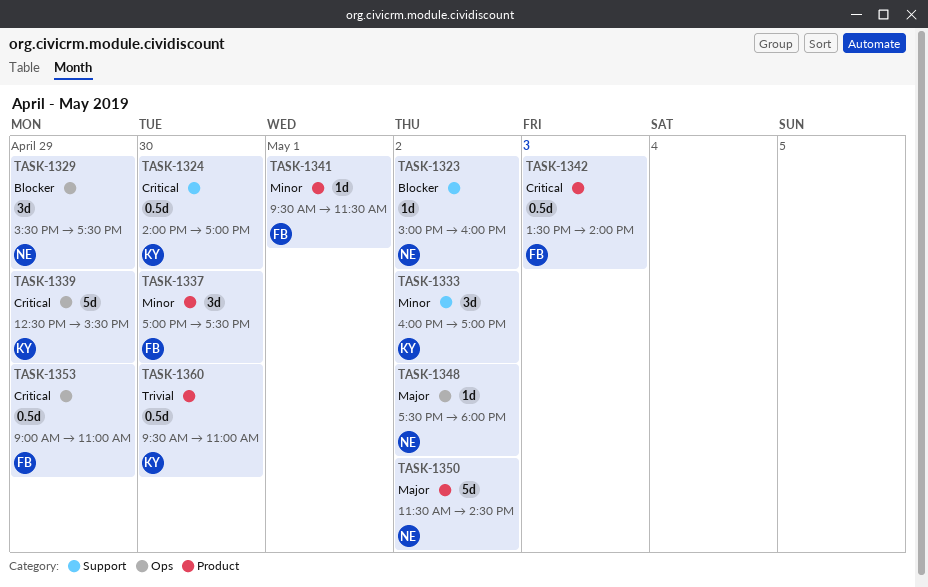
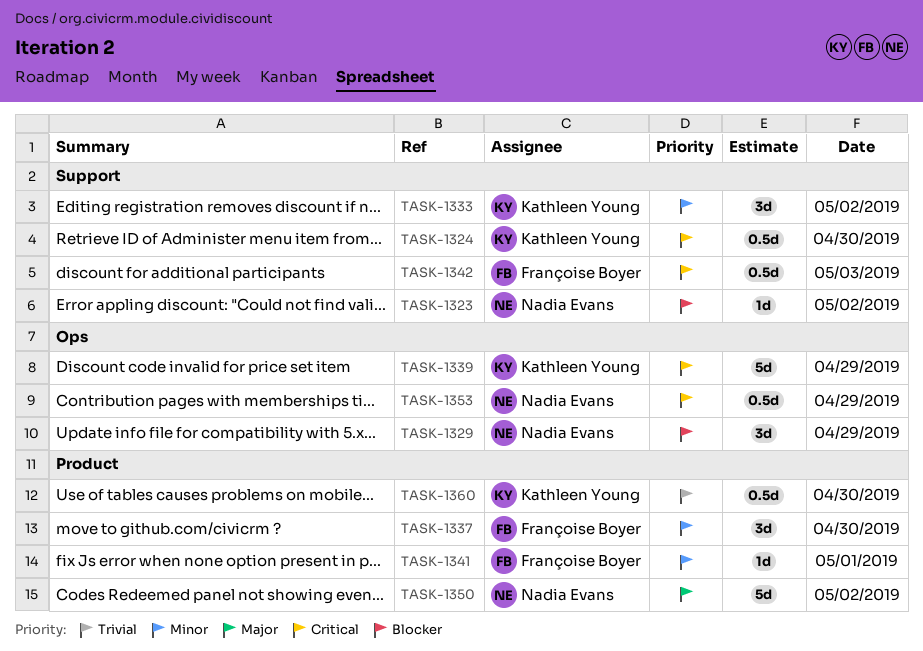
TASK-1342, label: Product -> Support
TASK-1348: present -> none
TASK-1353, owner: Françoise Boyer -> Nadia Evans

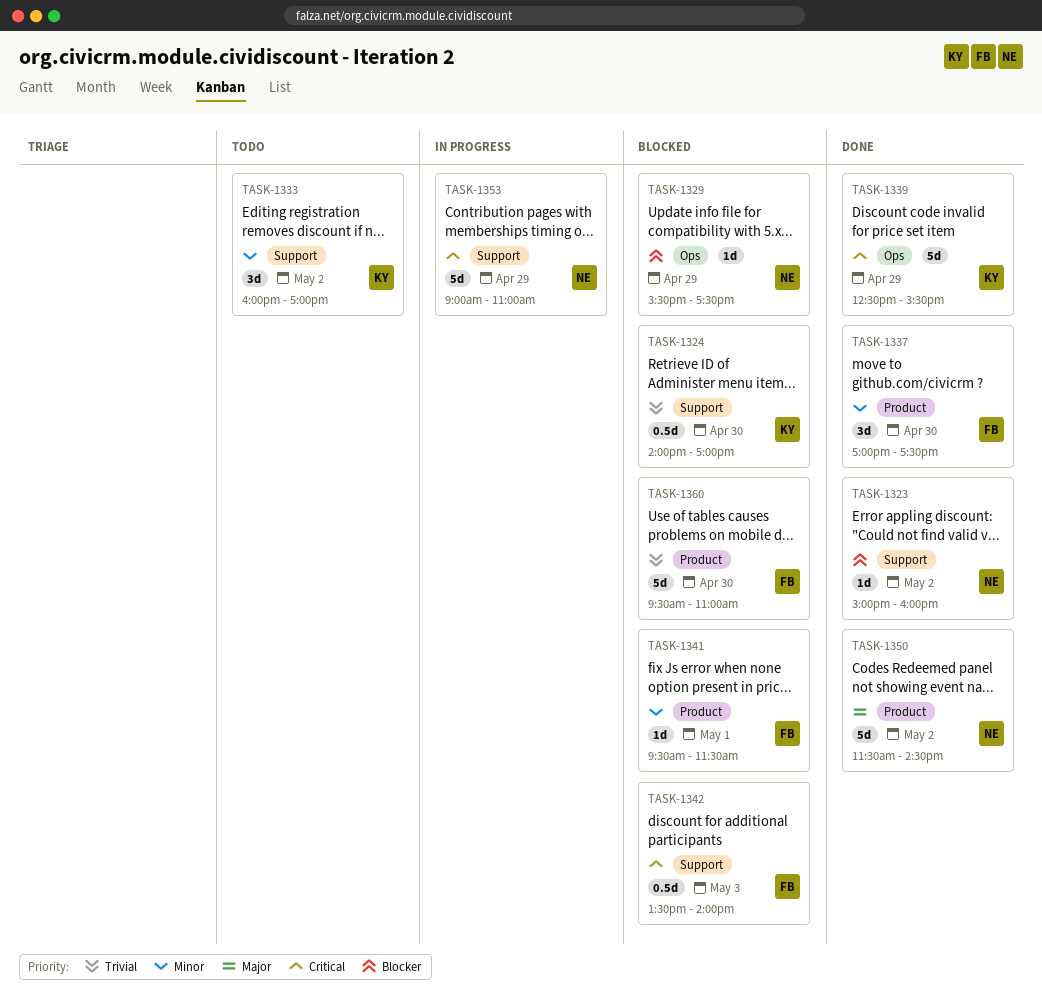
TASK-1324, priority: Critical -> Trivial
TASK-1329, estimate: 3d -> 1d
TASK-1353, label: Ops -> Support
TASK-1353, estimate: 0.5d -> 5d
TASK-1360, owner: Kathleen Young -> Françoise Boyer
TASK-1360, estimate: 0.5d -> 5d

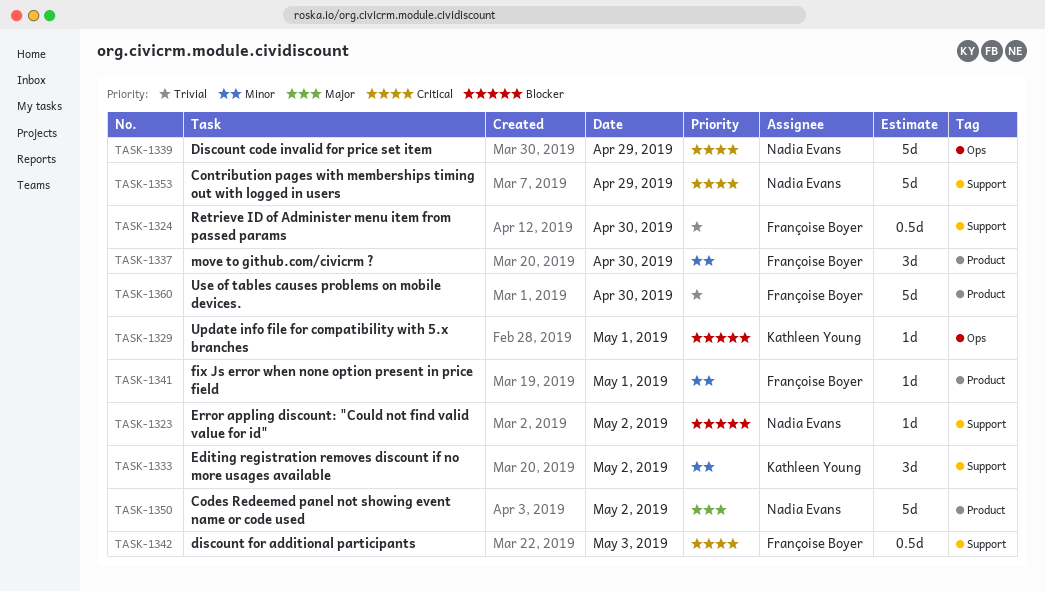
TASK-1324, owner: Kathleen Young -> Françoise Boyer
TASK-1329, owner: Nadia Evans -> Kathleen Young
TASK-1329, day: Apr 29 -> May 1
TASK-1339, owner: Kathleen Young -> Nadia Evans

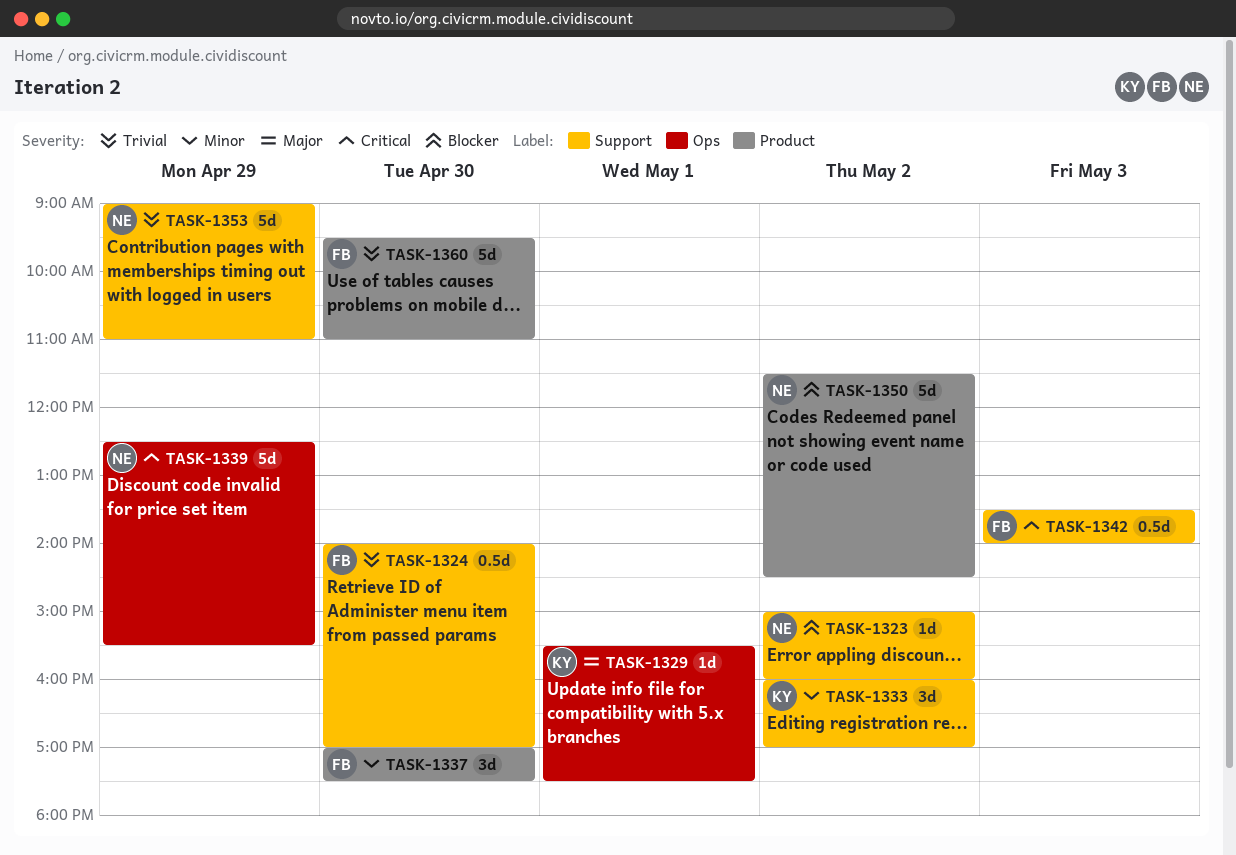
TASK-1329, priority: Blocker -> Major
TASK-1341: present -> none
TASK-1350, priority: Major -> Blocker
TASK-1353, priority: Critical -> Trivial

